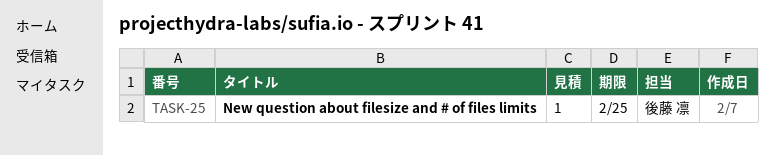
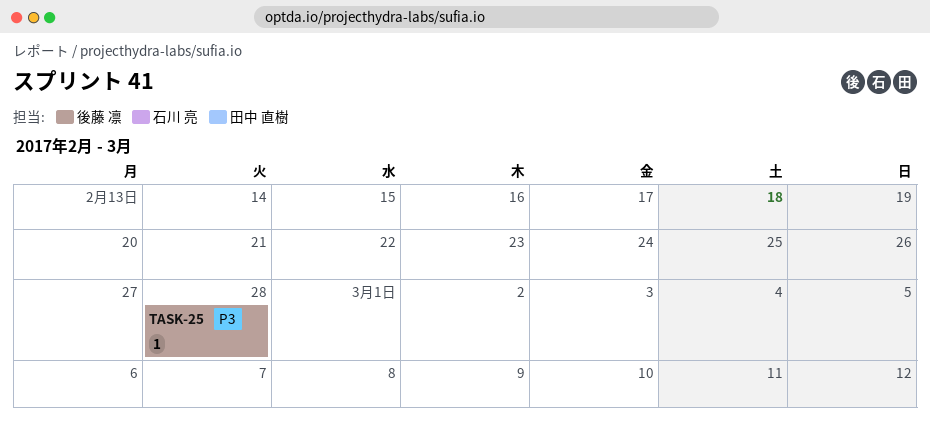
TASK-25, due: Feb 25 -> Feb 28

